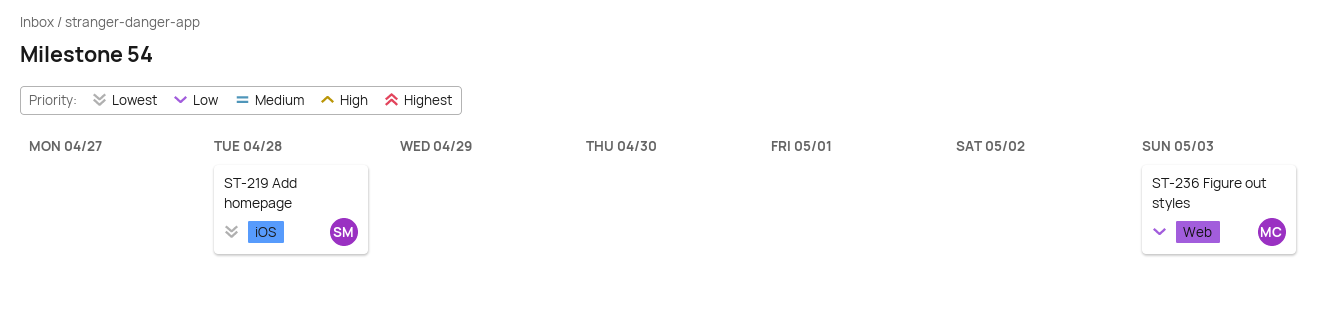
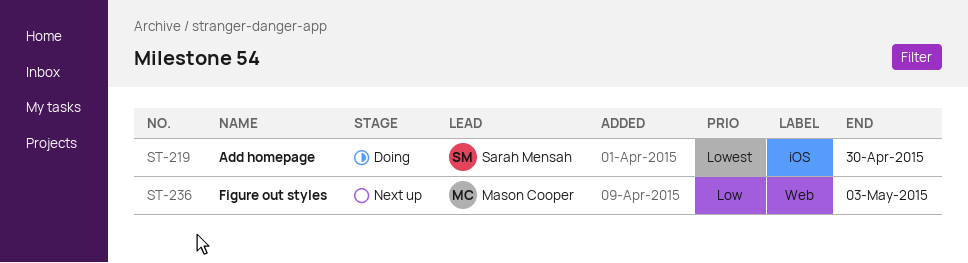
ST-219, due: Apr 28 -> Apr 30

